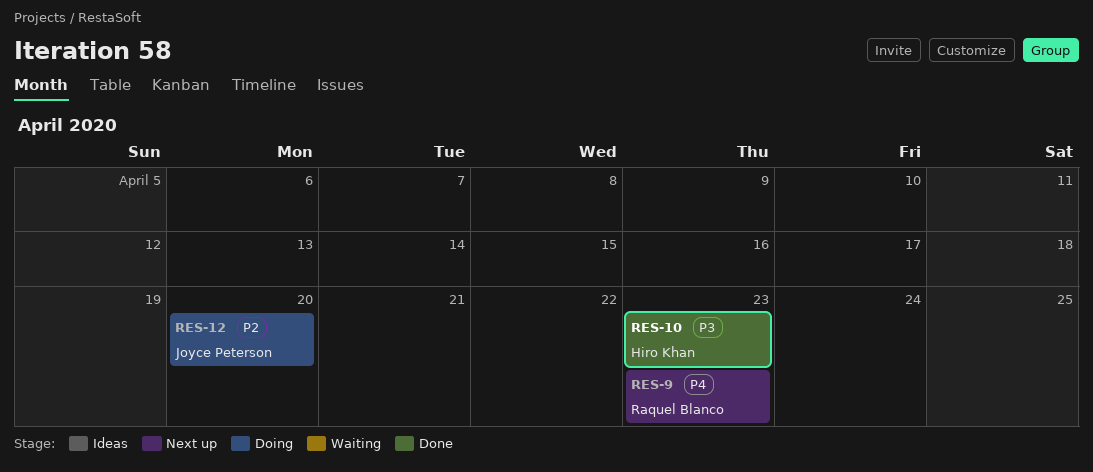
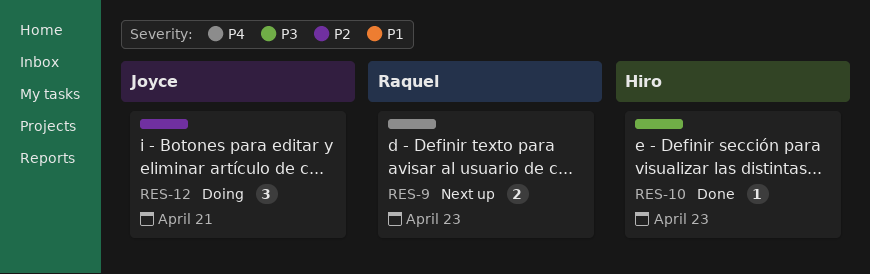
RES-12, due: Apr 20 -> Apr 21

